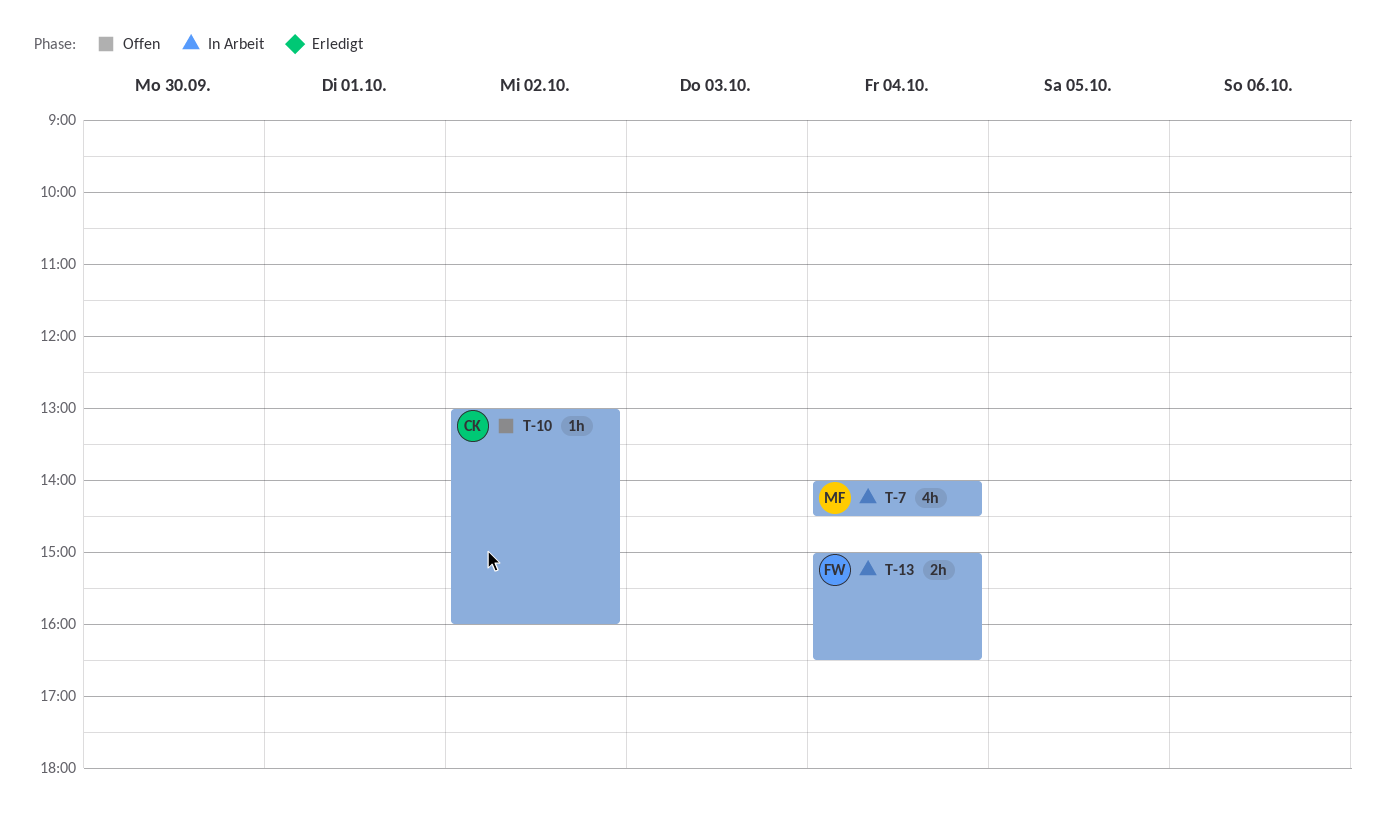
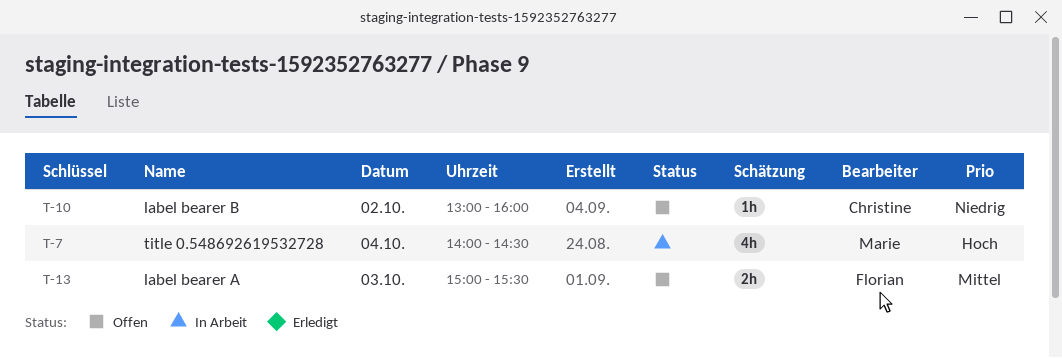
T-13, status: In Arbeit -> Offen
T-13, day: Oct 4 -> Oct 3
T-13, ends: 16:30 -> 15:30

